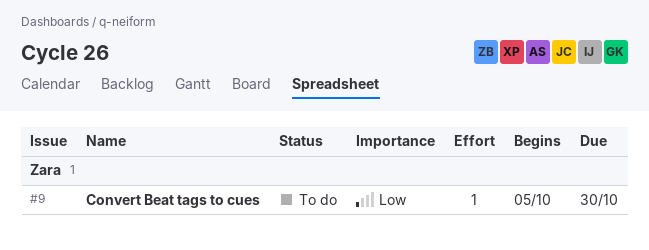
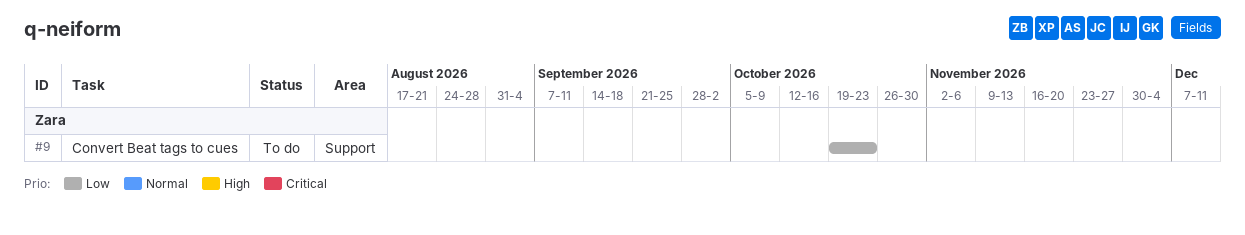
#9, start: Oct 5 -> Oct 19
#9, due: Oct 30 -> Oct 23

